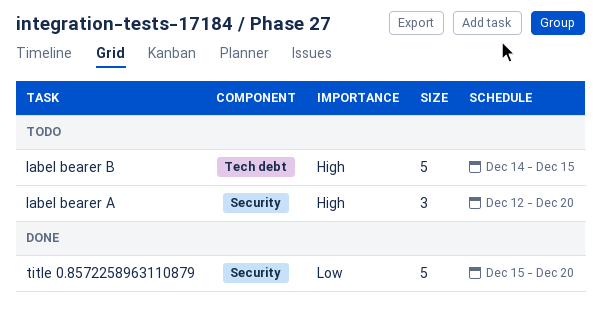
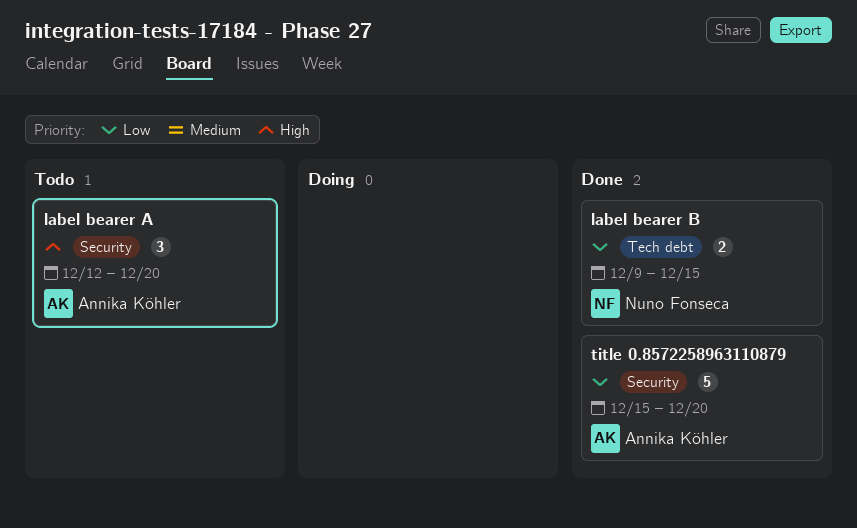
label bearer B, status: Todo -> Done
label bearer B, priority: High -> Low
label bearer B, estimate: 5 -> 2
label bearer B, start: Dec 14 -> Dec 9

